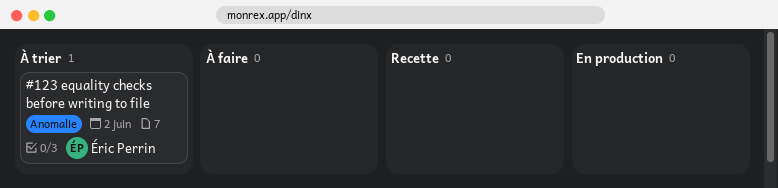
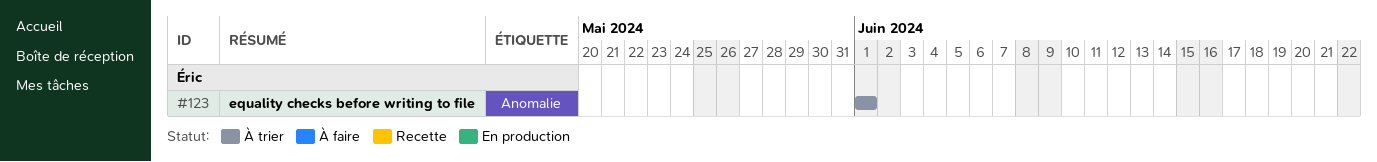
#123, due: Jun 2 -> Jun 1

